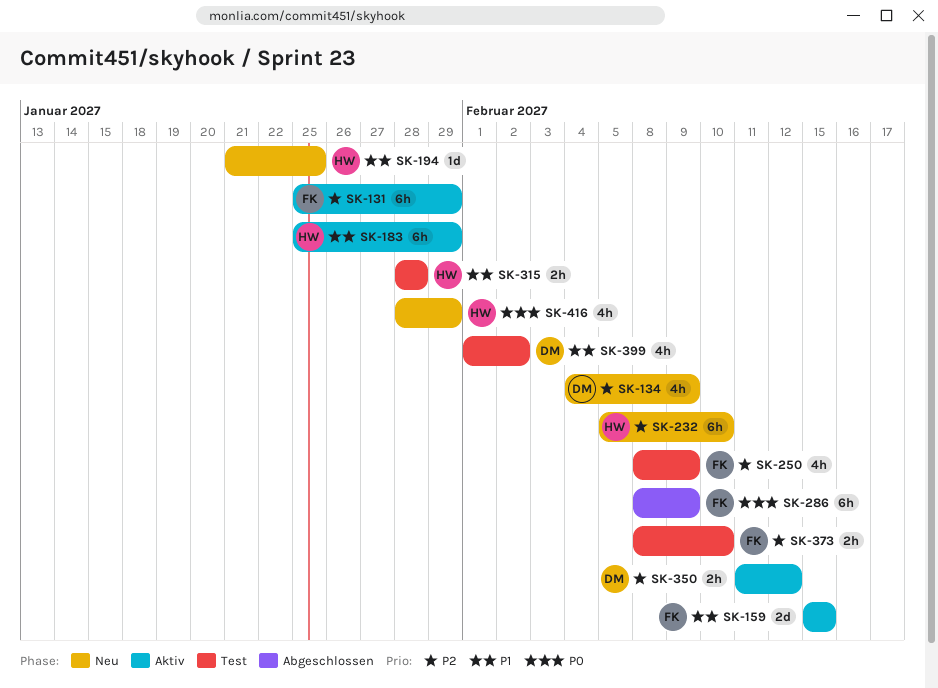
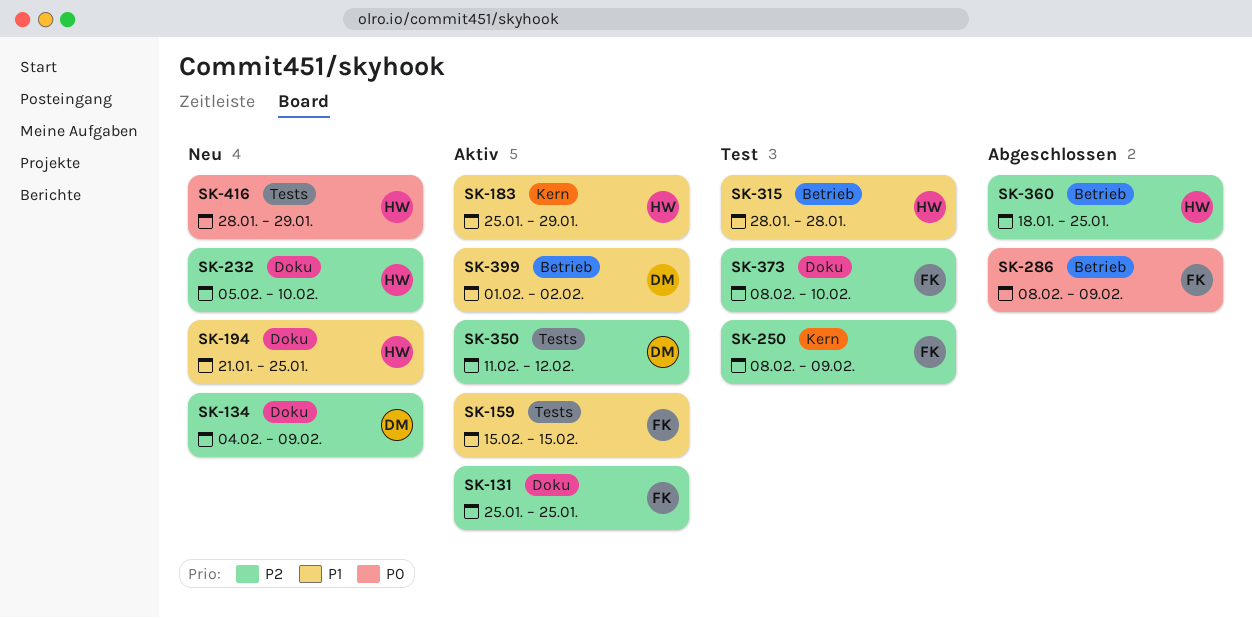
SK-131, due: Jan 29 -> Jan 25
SK-360: none -> present
SK-399, status: Test -> Aktiv

